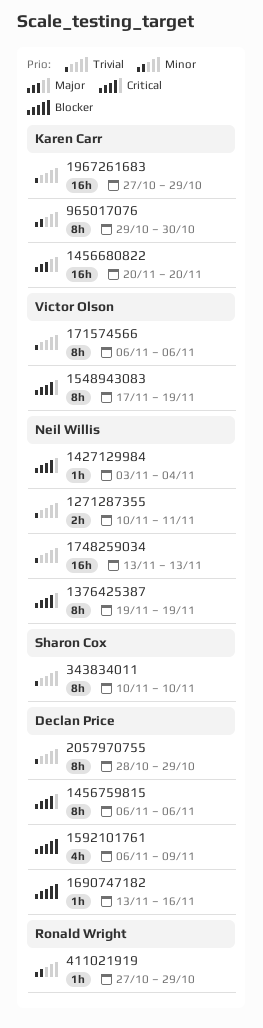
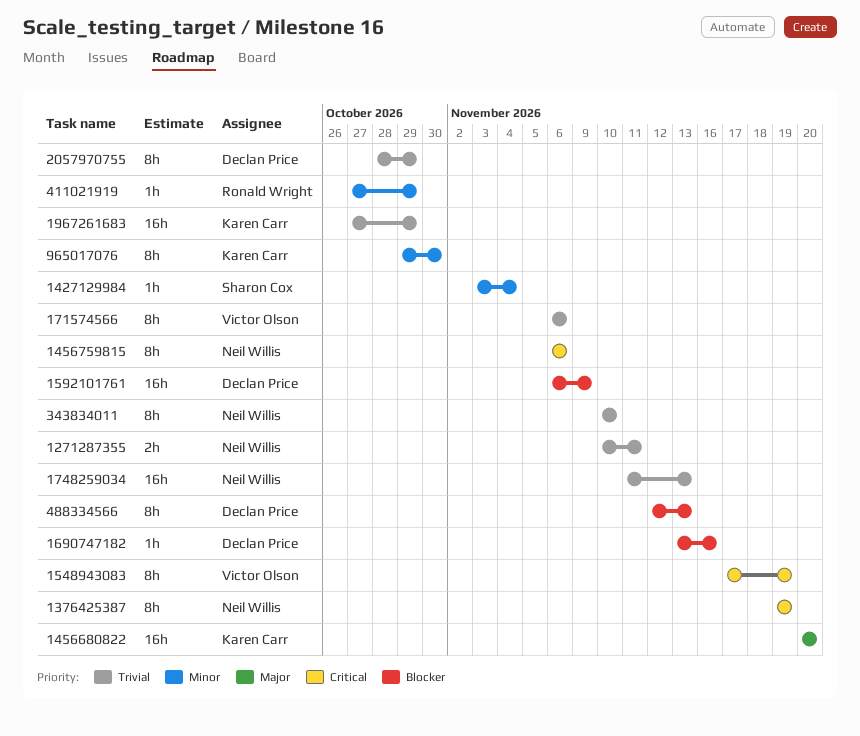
1427129984, owner: Neil Willis -> Sharon Cox
1427129984, priority: Critical -> Minor
1456759815, owner: Declan Price -> Neil Willis
1592101761, estimate: 4h -> 16h
1748259034, start: Nov 13 -> Nov 11
343834011, owner: Sharon Cox -> Neil Willis
488334566: none -> present

